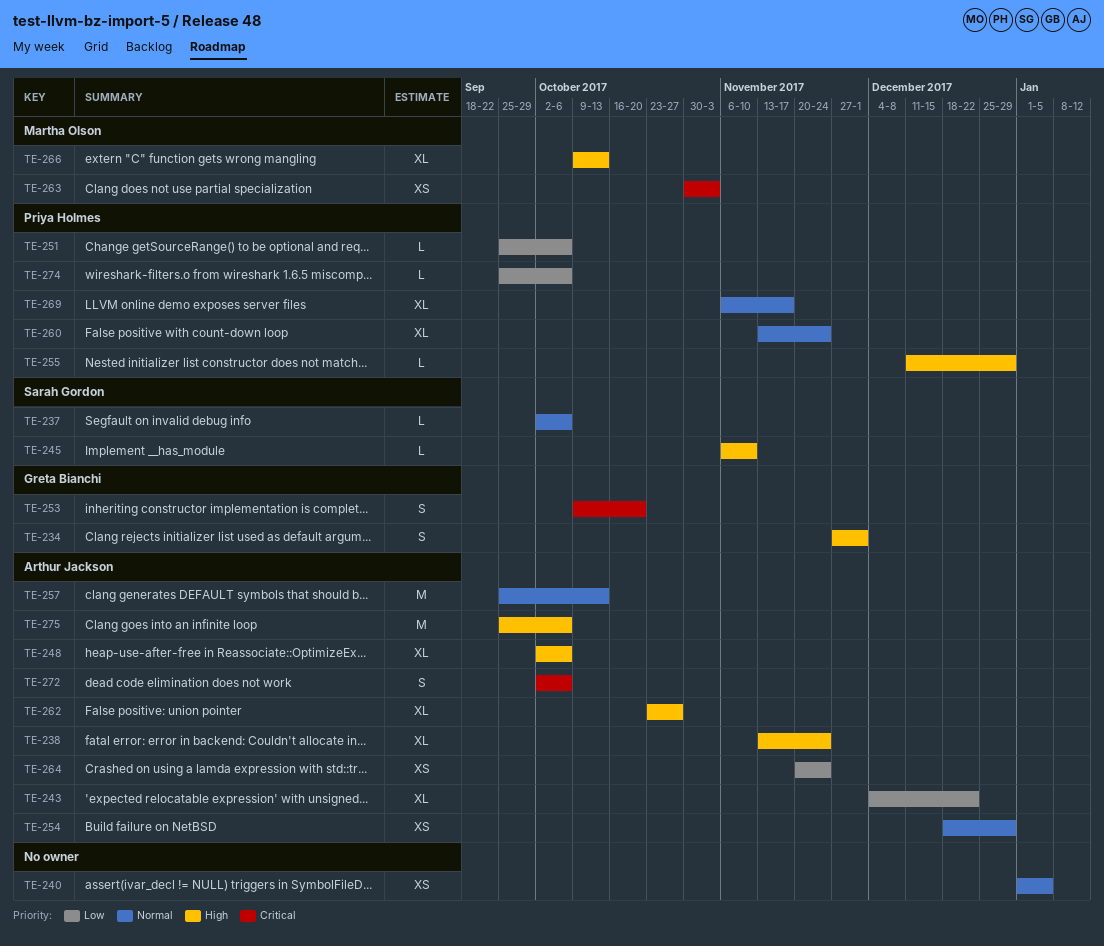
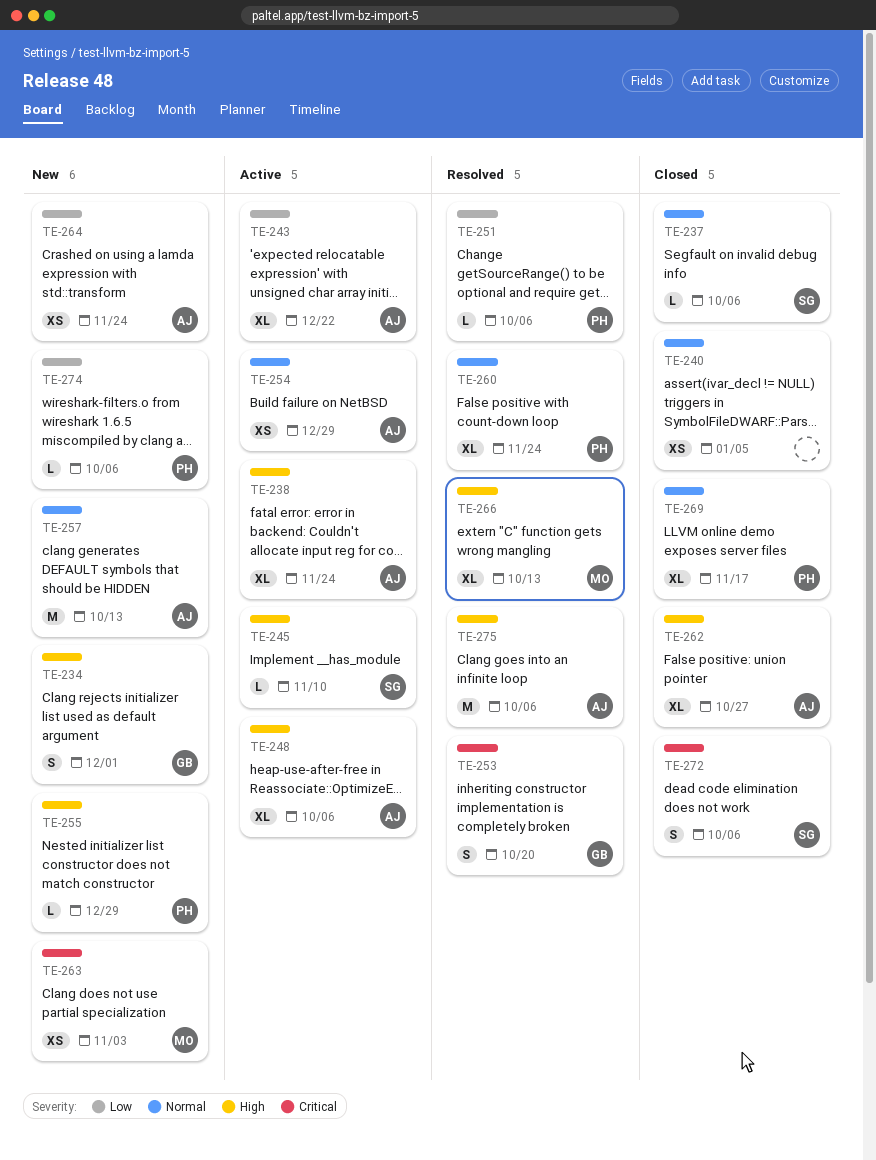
TE-272, owner: Arthur Jackson -> Sarah Gordon

